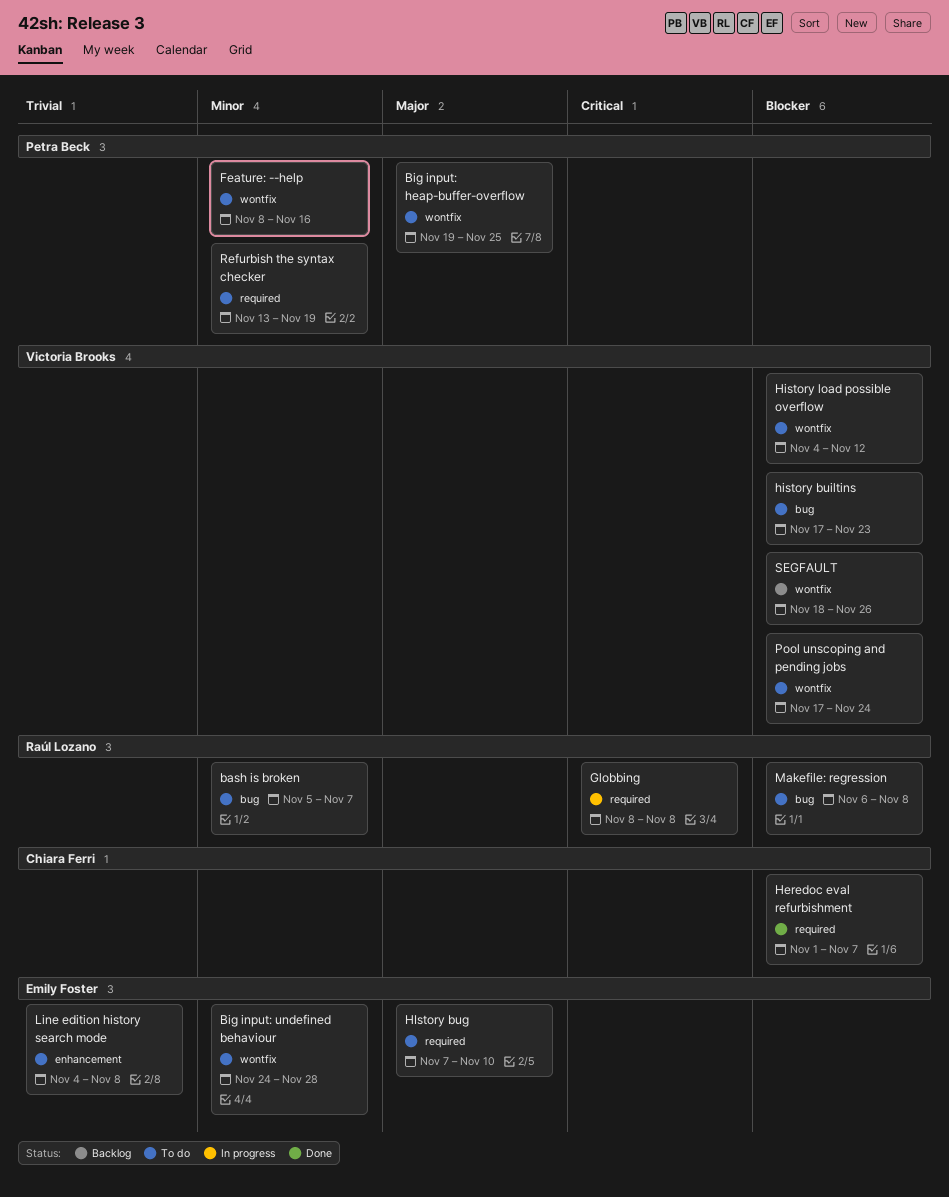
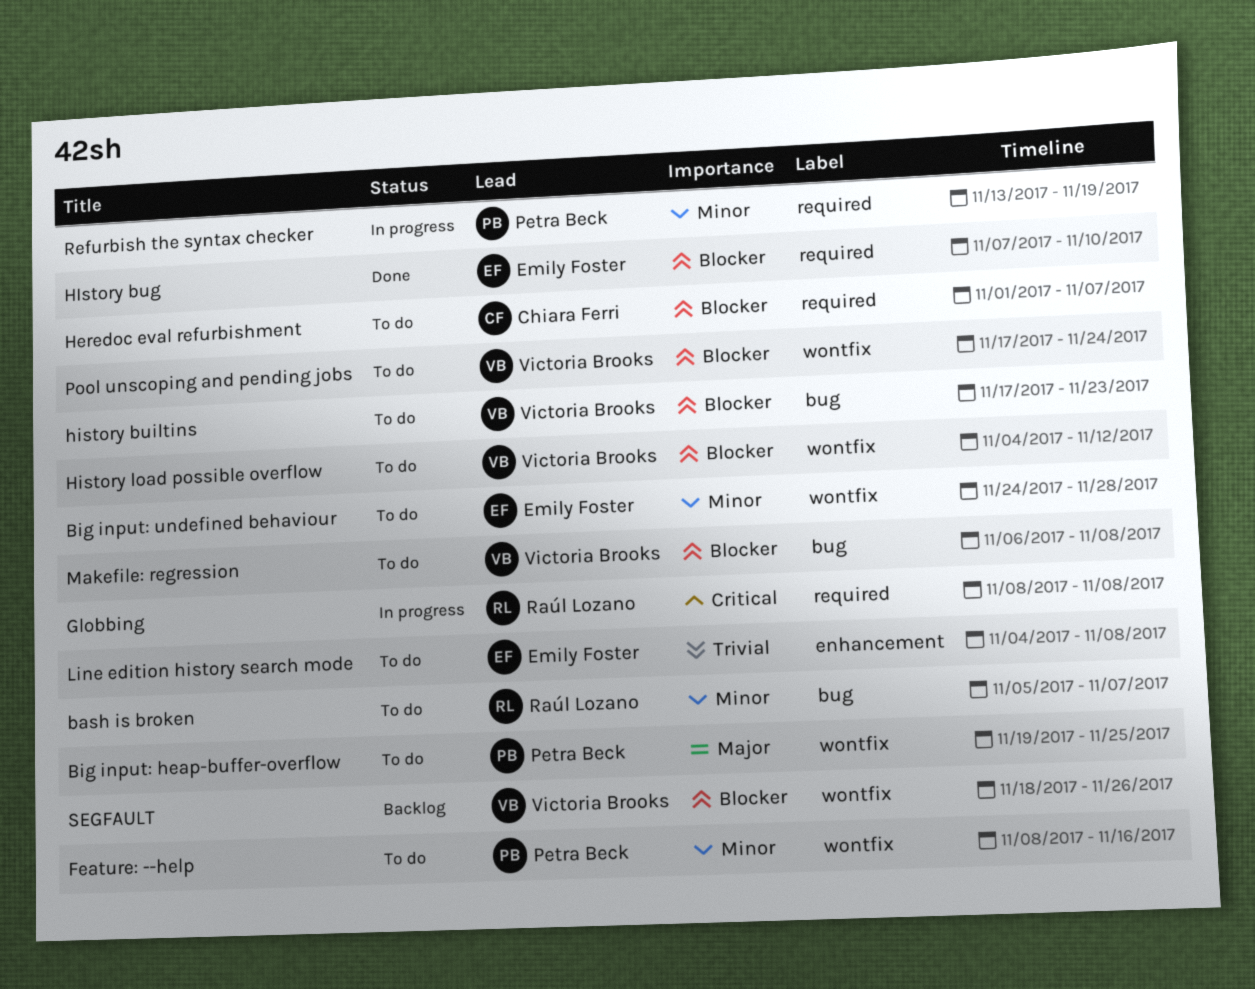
Heredoc eval refurbishment, status: Done -> To do
HIstory bug, status: To do -> Done
HIstory bug, priority: Major -> Blocker
Makefile: regression, owner: Raúl Lozano -> Victoria Brooks
Refurbish the syntax checker, status: To do -> In progress

